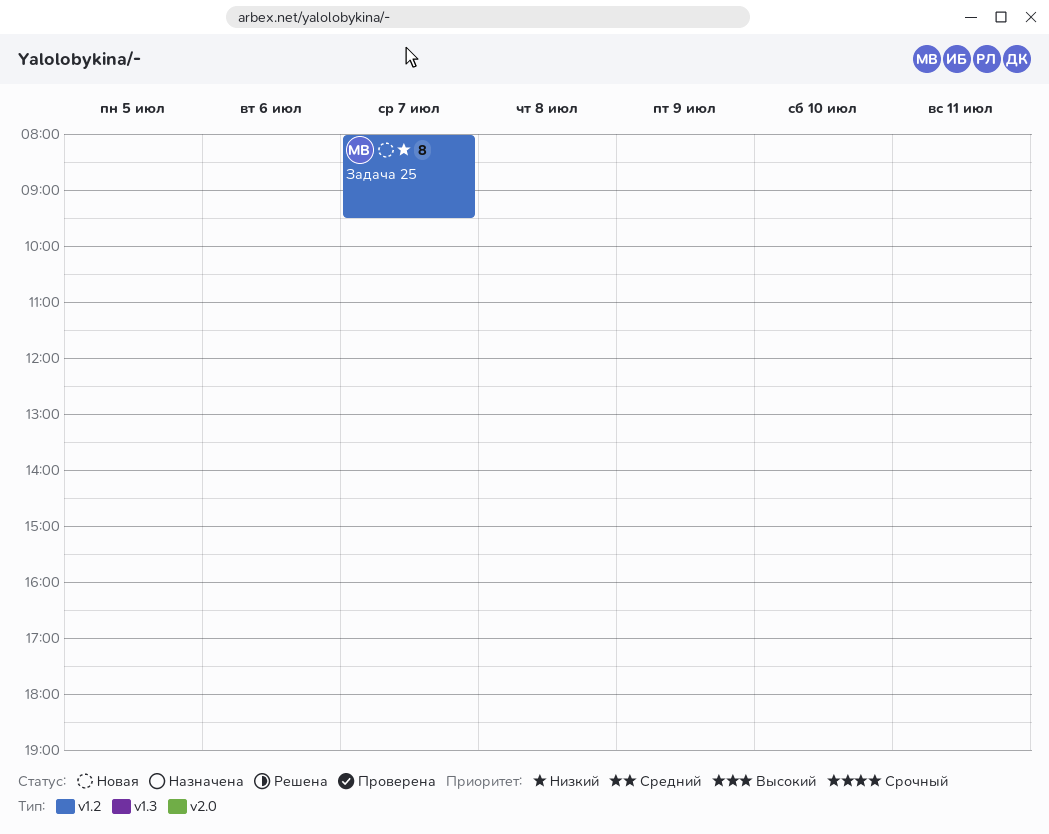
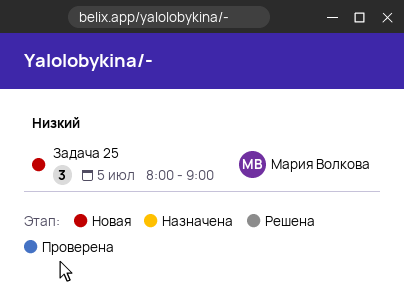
Задача 25, estimate: 8 -> 3
Задача 25, day: Jul 7 -> Jul 5
Задача 25, ends: 09:30 -> 09:00

